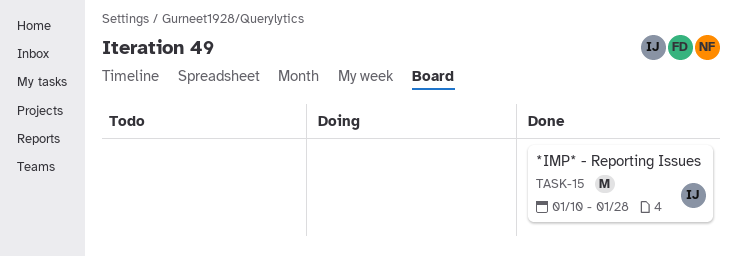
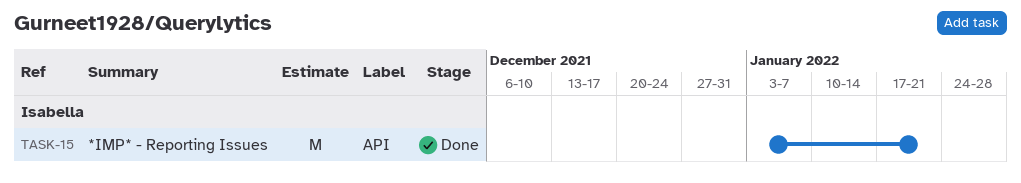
TASK-15, start: Jan 10 -> Jan 3
TASK-15, due: Jan 28 -> Jan 21

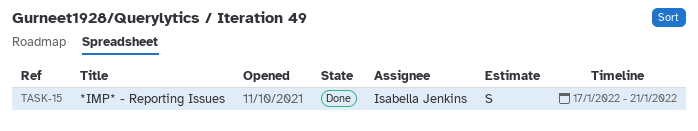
TASK-15, estimate: M -> S
TASK-15, start: Jan 3 -> Jan 17

